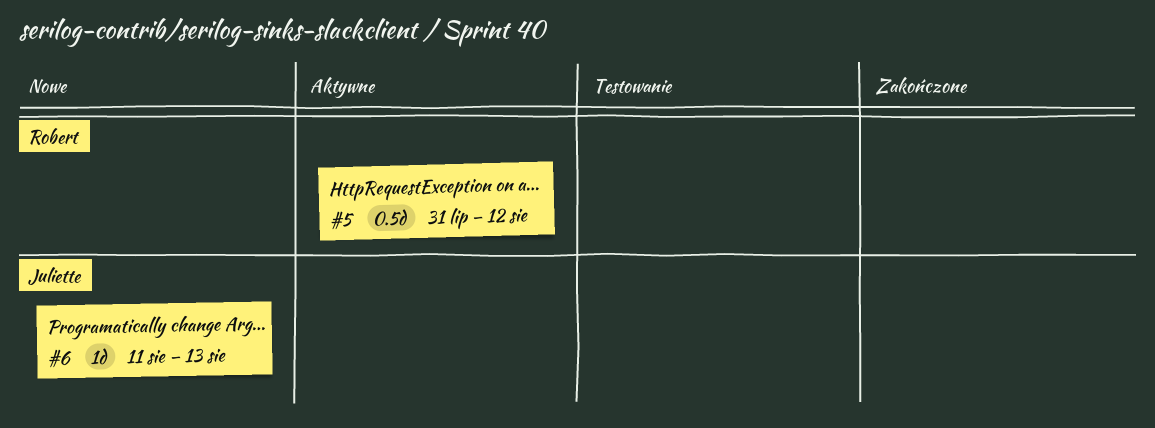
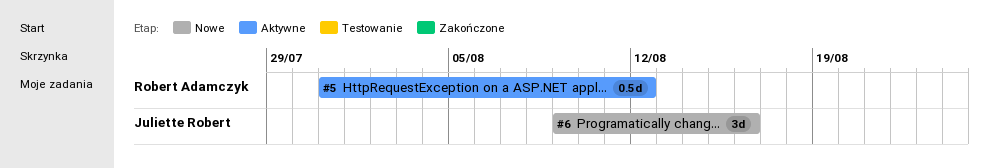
#6, estimate: 1d -> 3d
#6, start: Aug 11 -> Aug 9
#6, due: Aug 13 -> Aug 16

